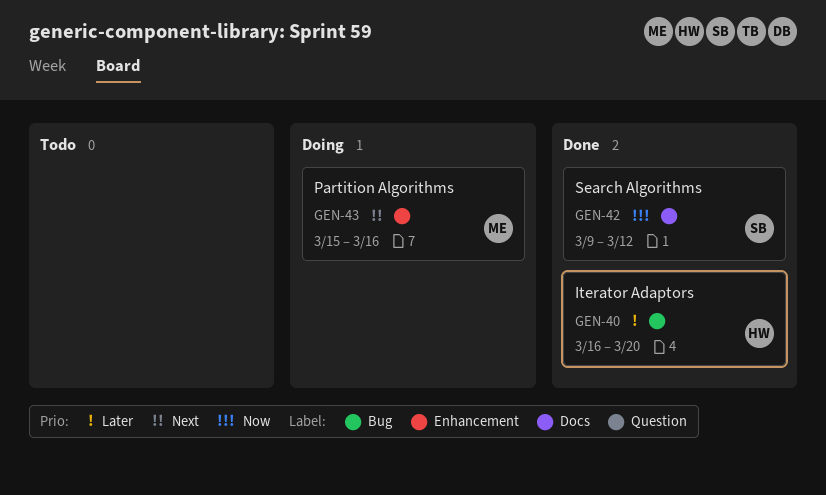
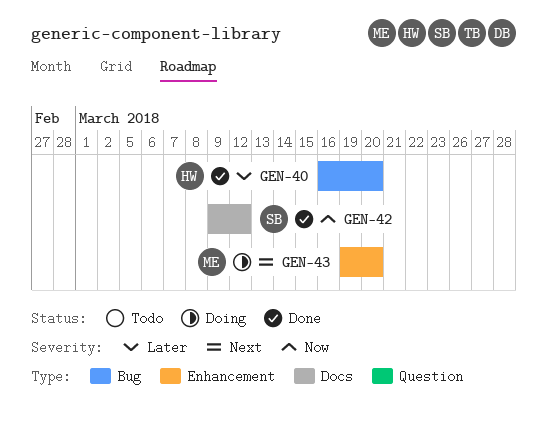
GEN-43, start: Mar 15 -> Mar 19
GEN-43, due: Mar 16 -> Mar 20

